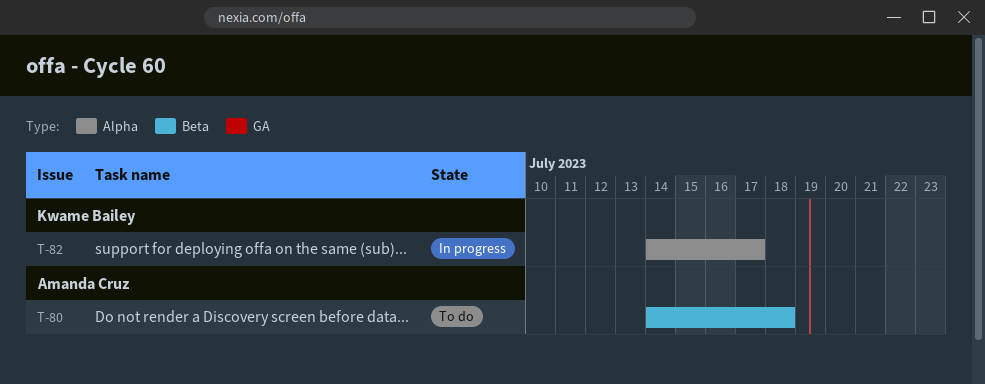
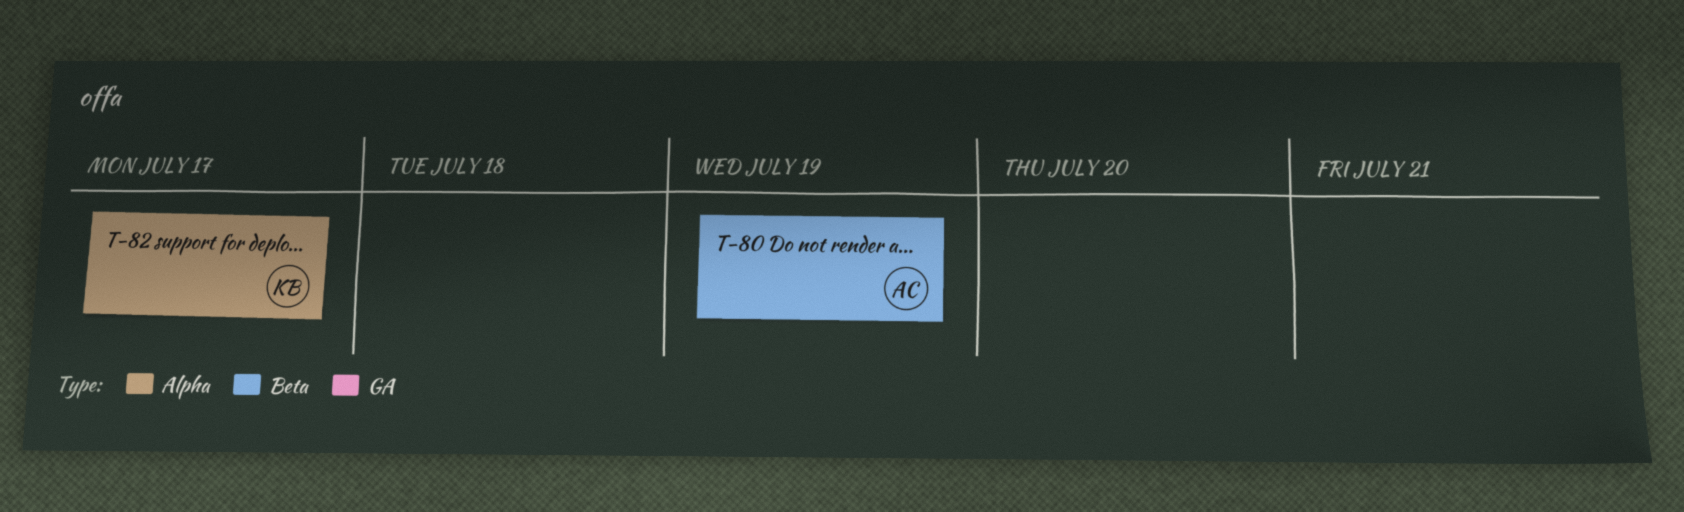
T-80, due: Jul 18 -> Jul 19

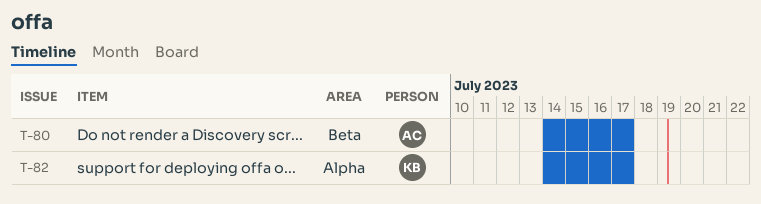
T-80, due: Jul 19 -> Jul 17

